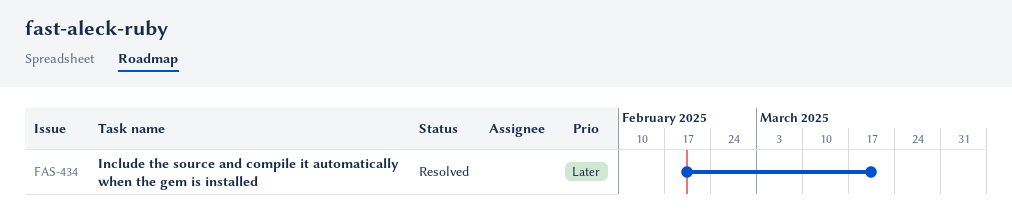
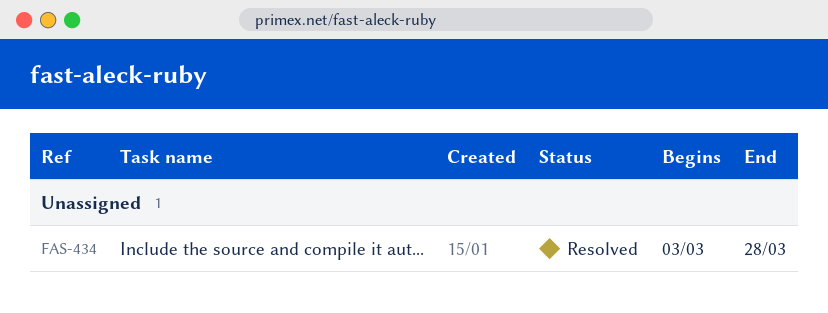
FAS-434, start: Feb 17 -> Mar 3
FAS-434, due: Mar 21 -> Mar 28

